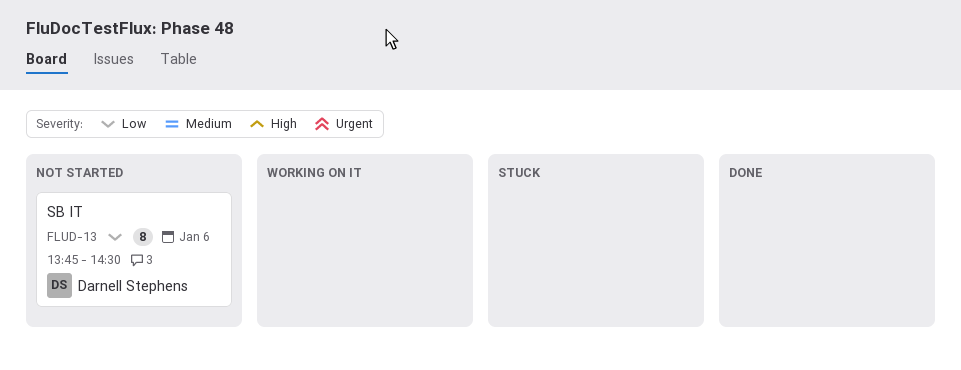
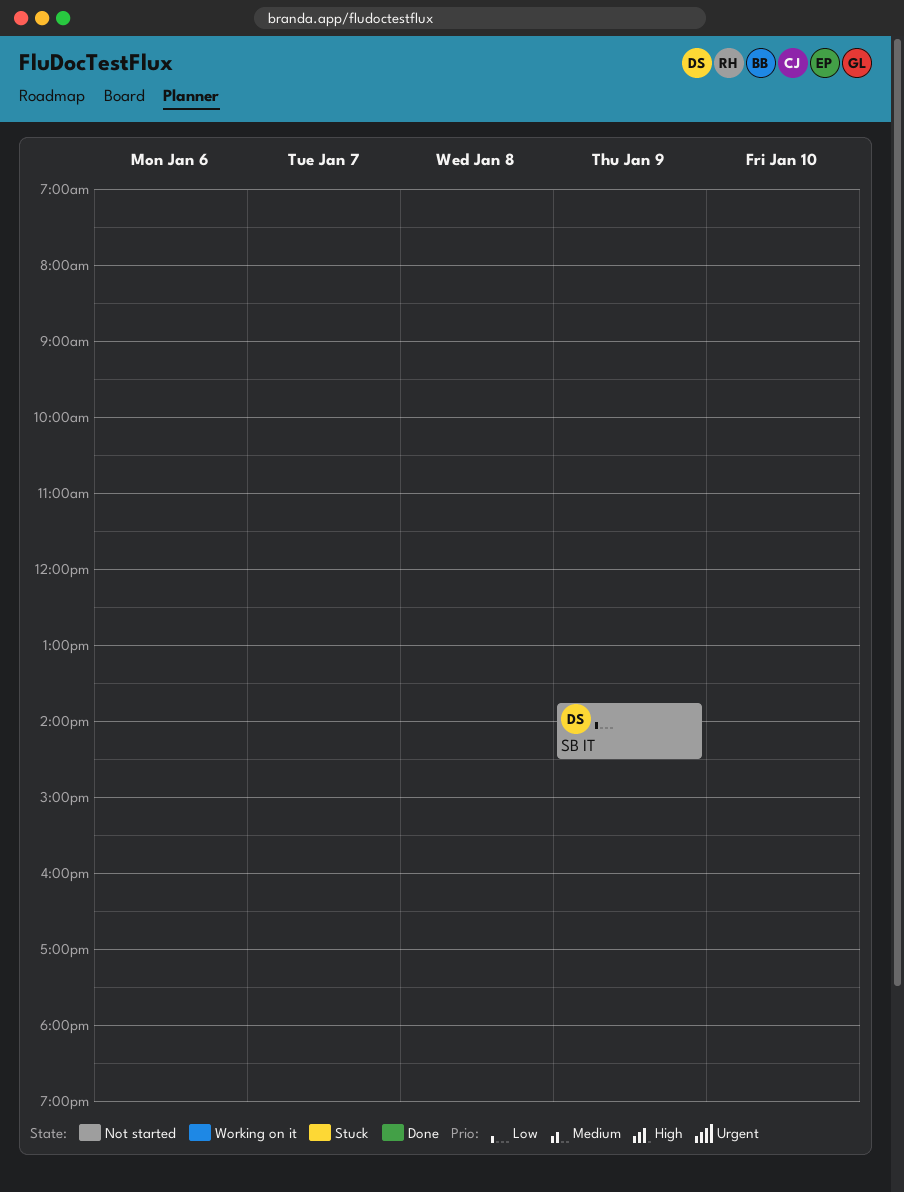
SB IT, day: Jan 6 -> Jan 9

